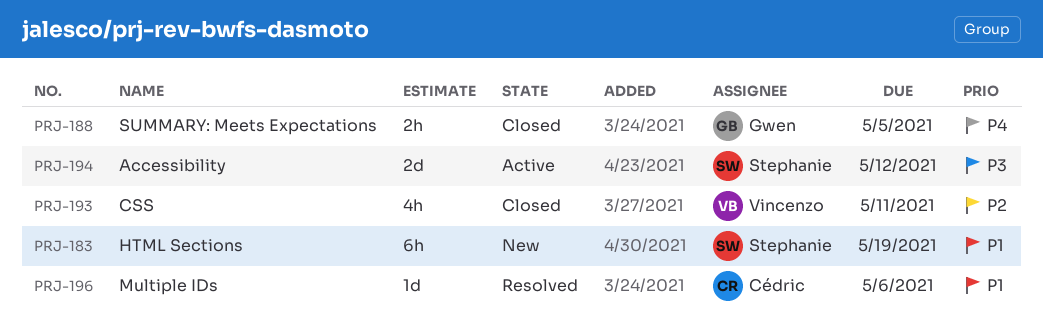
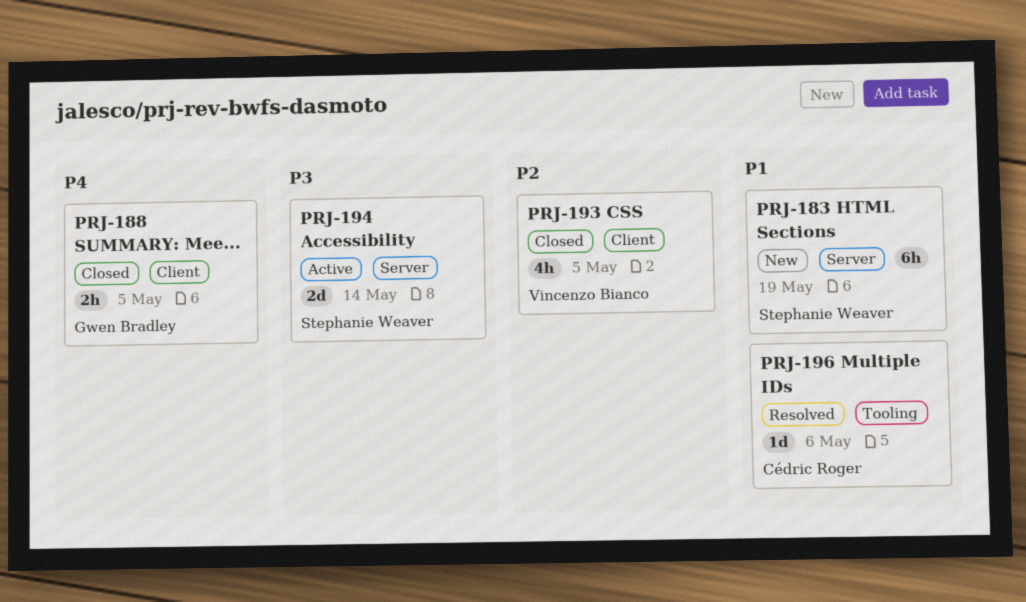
PRJ-193, due: May 11 -> May 5
PRJ-194, due: May 12 -> May 14

